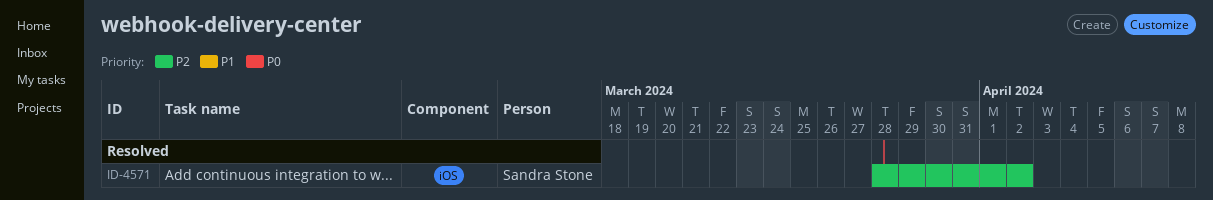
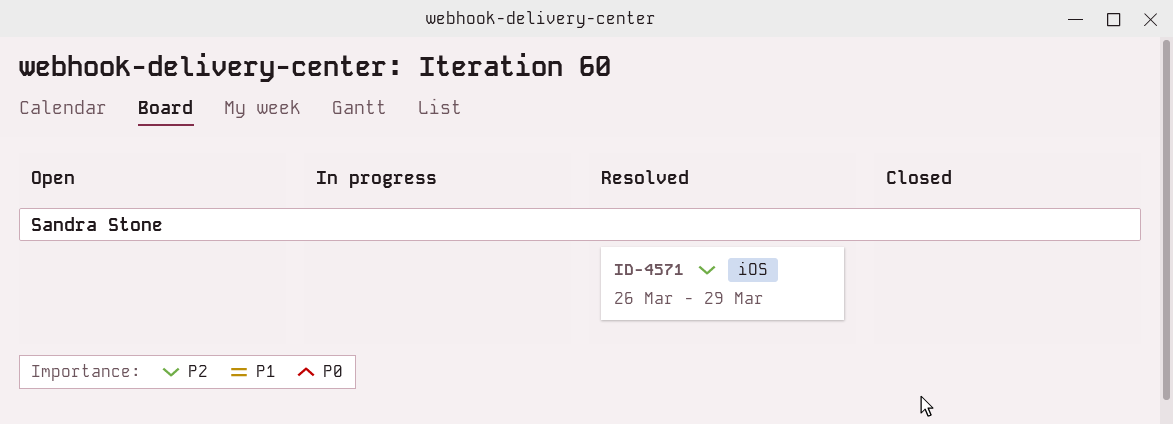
ID-4571, start: Mar 28 -> Mar 26
ID-4571, due: Apr 2 -> Mar 29

